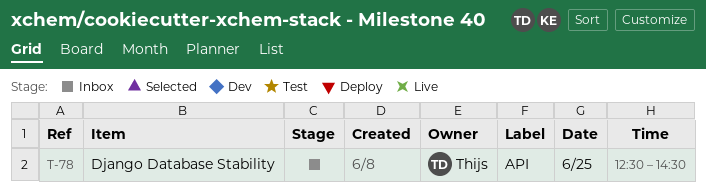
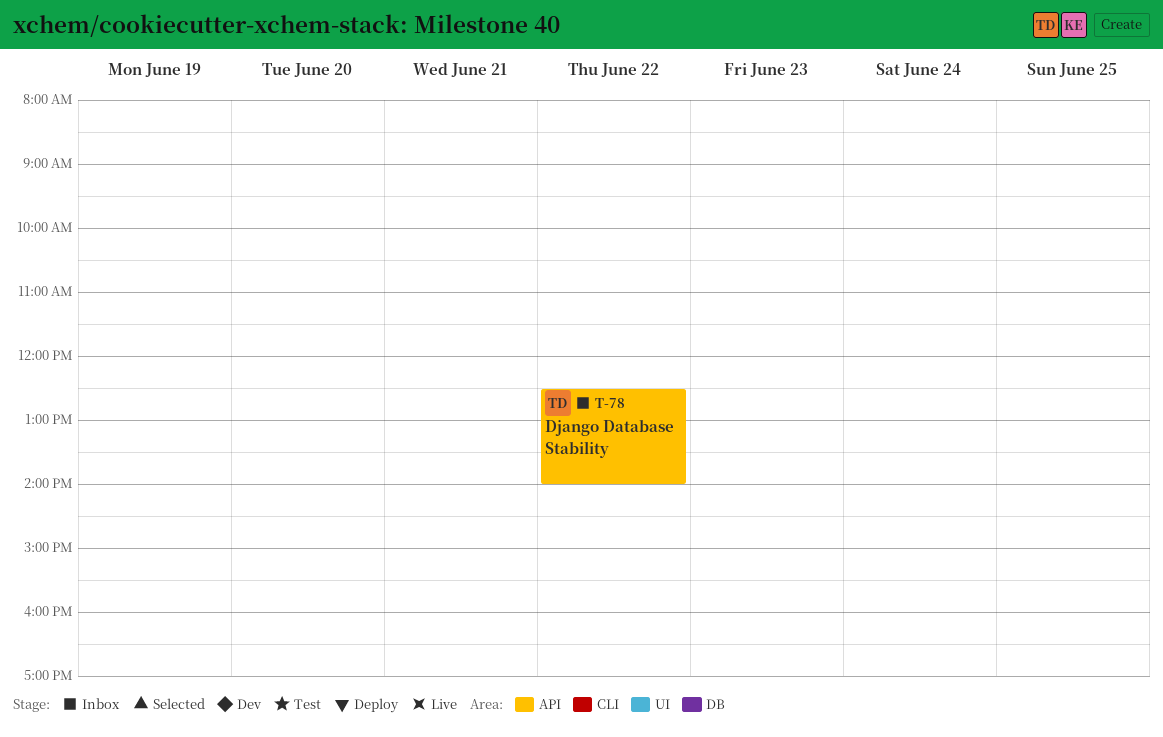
T-78, day: Jun 25 -> Jun 22
T-78, ends: 14:30 -> 14:00

